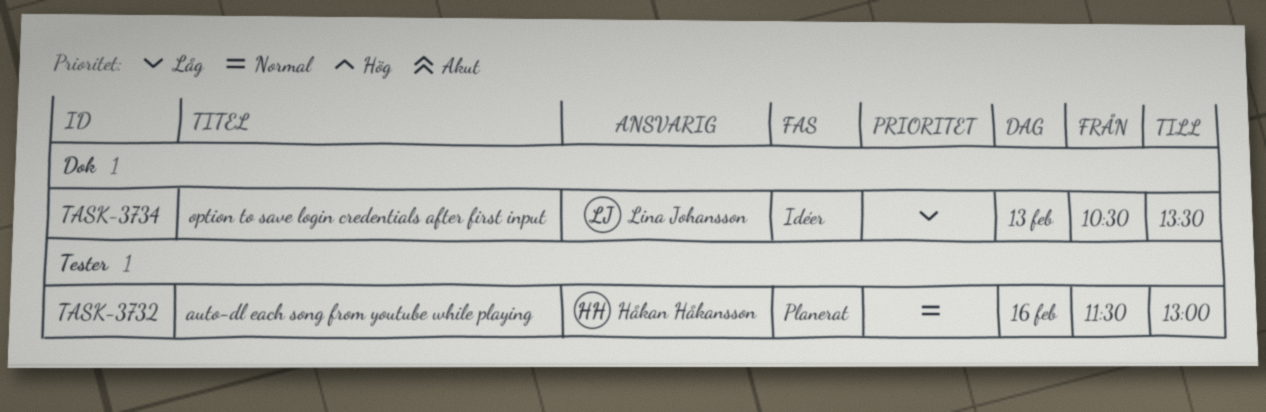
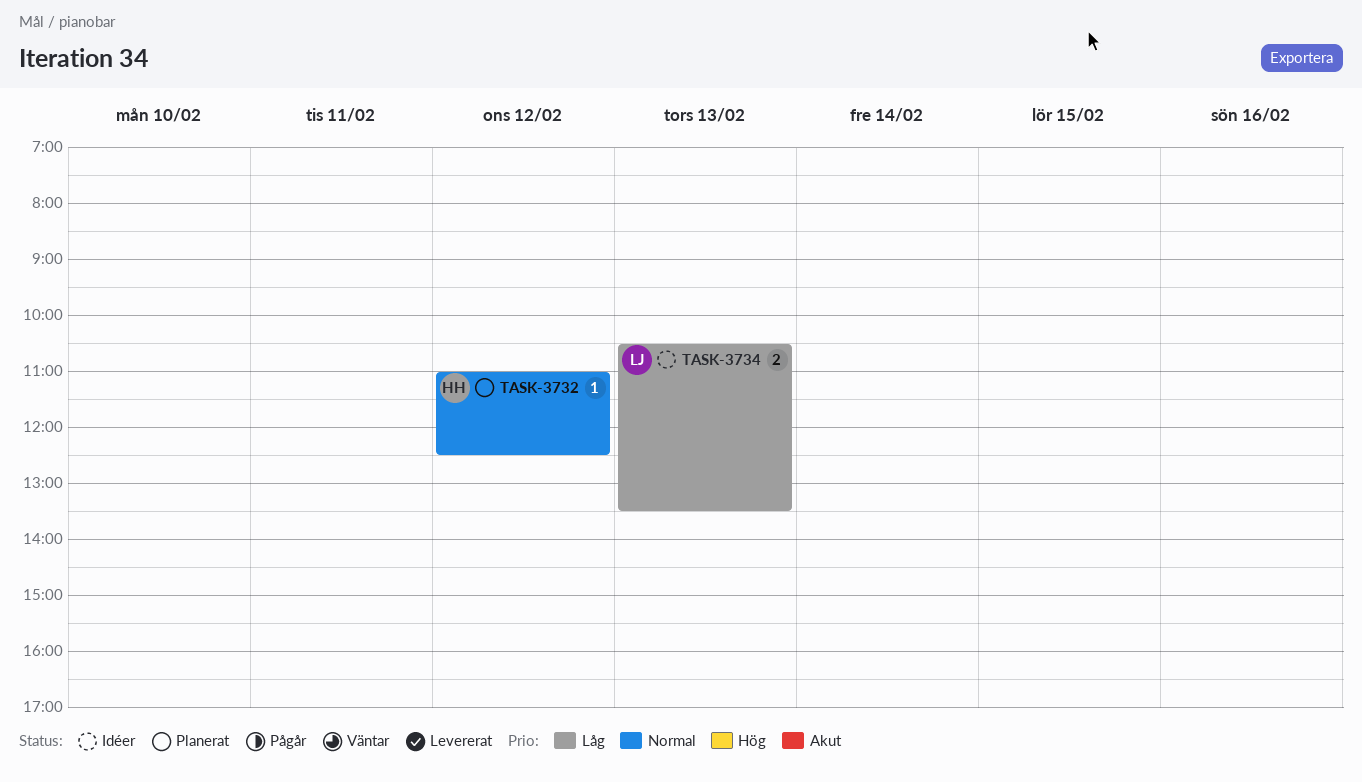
TASK-3732, day: Feb 16 -> Feb 12
TASK-3732, begins: 11:30 -> 11:00
TASK-3732, ends: 13:00 -> 12:30

